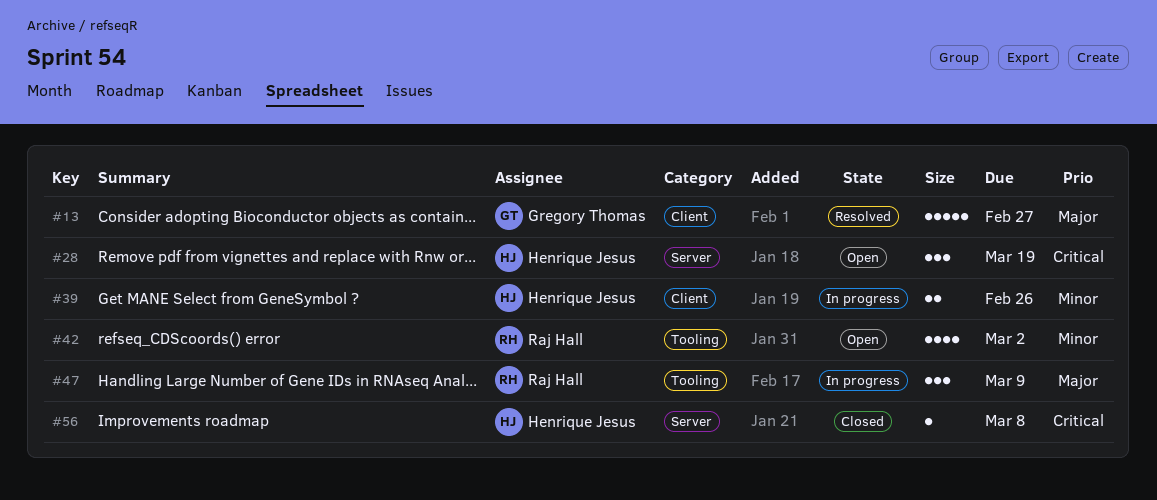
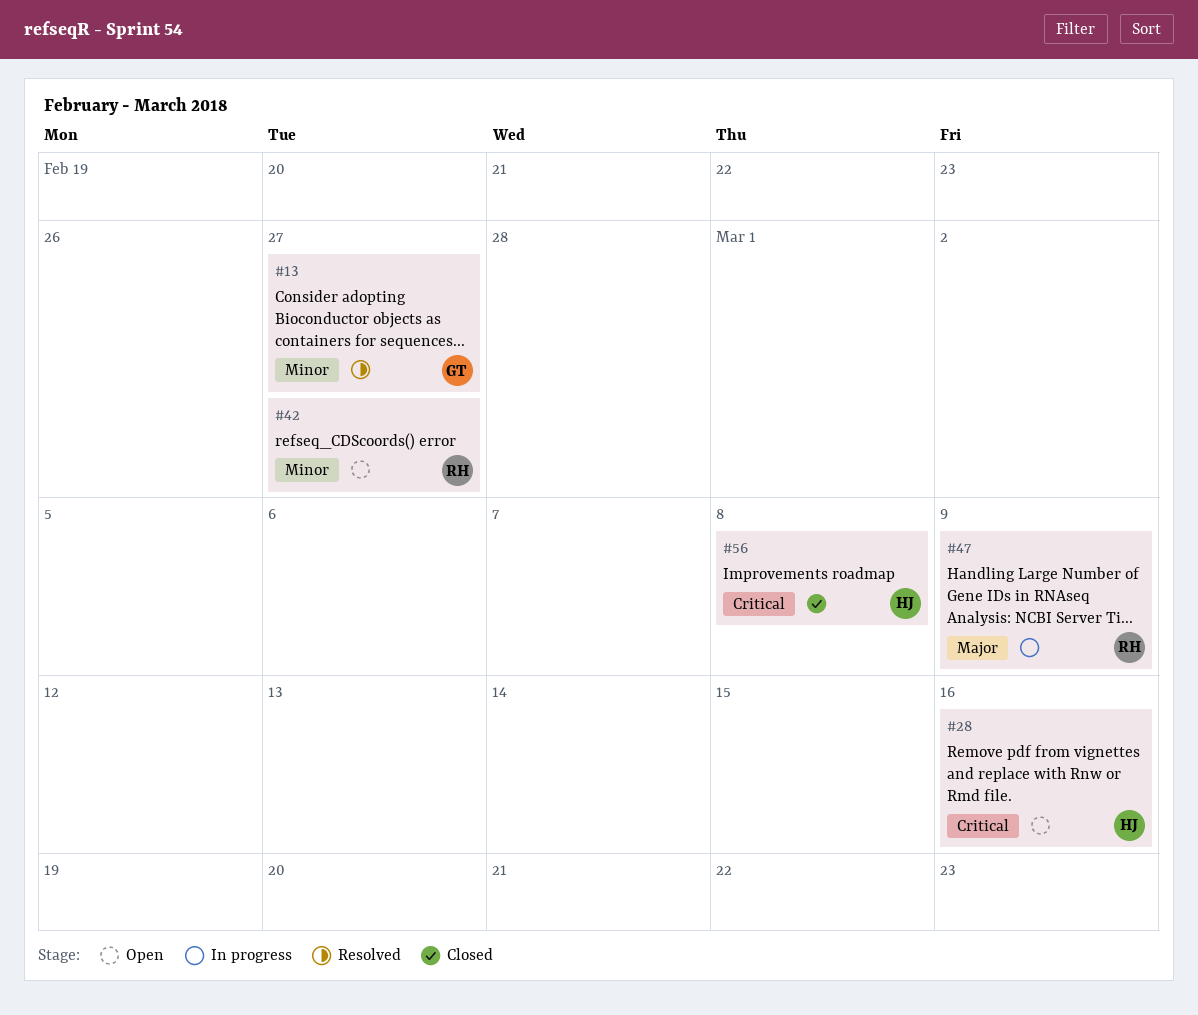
#13, priority: Major -> Minor
#28, due: Mar 19 -> Mar 16
#39: present -> none
#42, due: Mar 2 -> Feb 27

